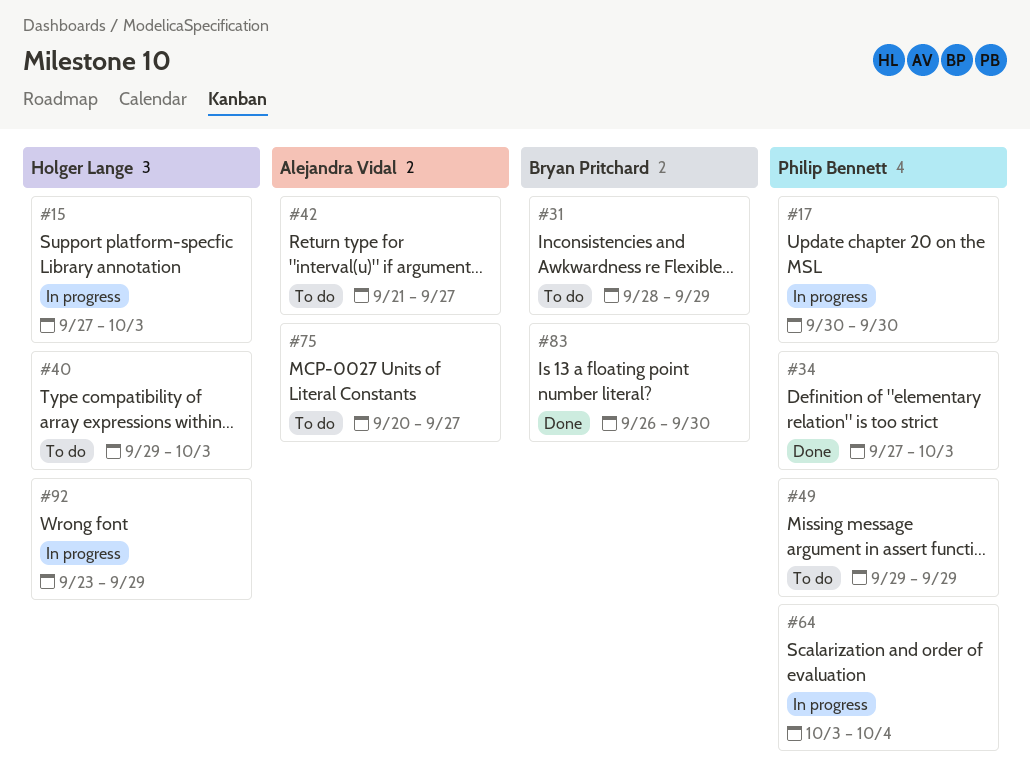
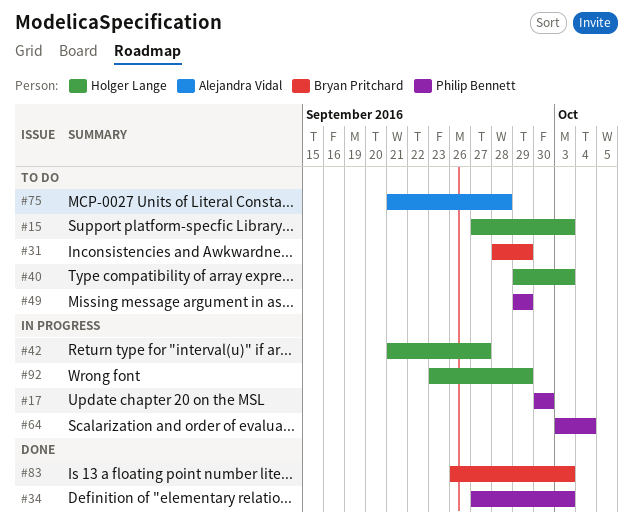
#15, status: In progress -> To do
#42, status: To do -> In progress
#42, owner: Alejandra Vidal -> Holger Lange
#75, start: Sep 20 -> Sep 21
#75, due: Sep 27 -> Sep 28
#83, due: Sep 30 -> Oct 3

